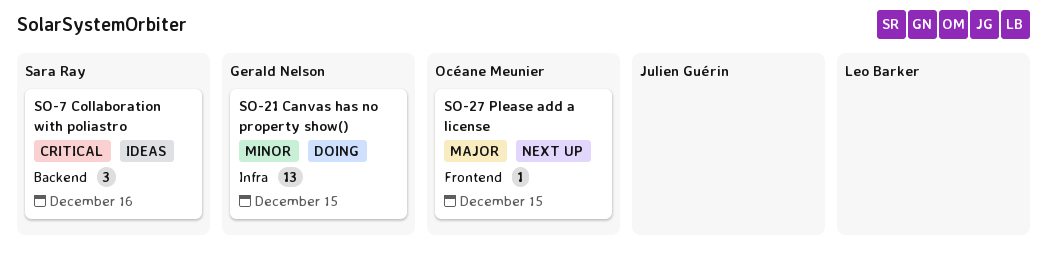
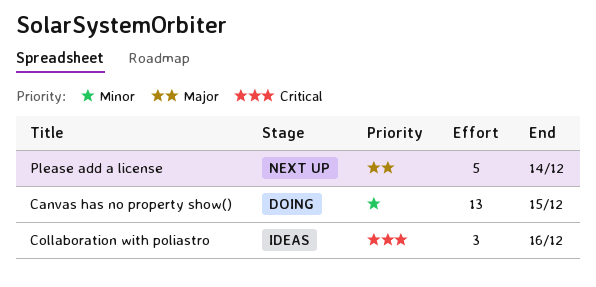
Please add a license, estimate: 1 -> 5
Please add a license, due: Dec 15 -> Dec 14

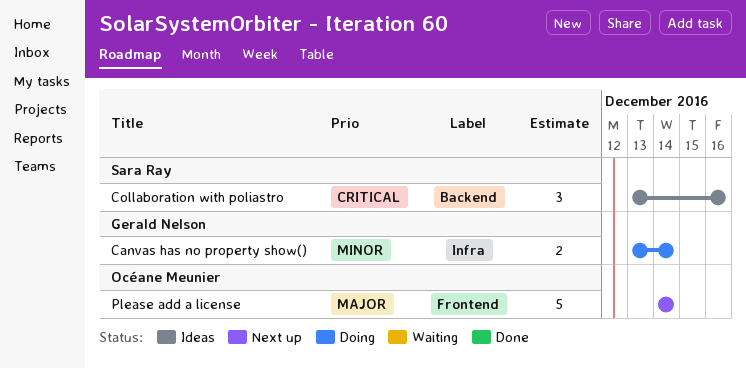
Canvas has no property show(), estimate: 13 -> 2
Canvas has no property show(), due: Dec 15 -> Dec 14

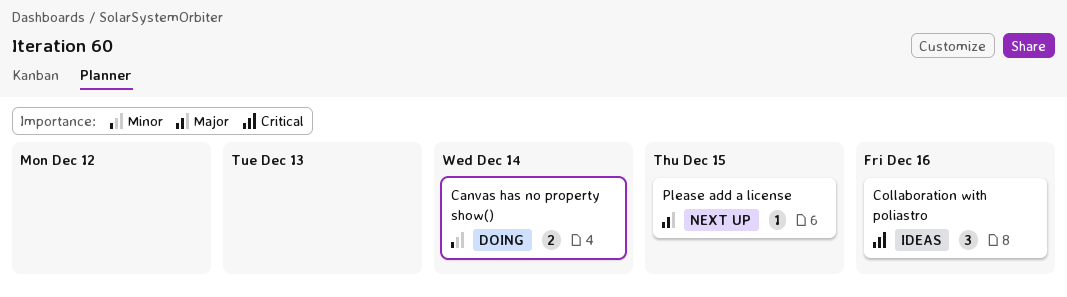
Please add a license, estimate: 5 -> 1
Please add a license, due: Dec 14 -> Dec 15

